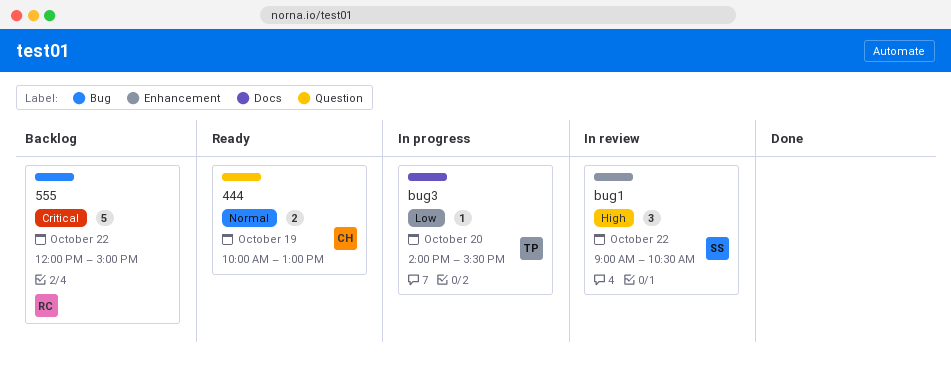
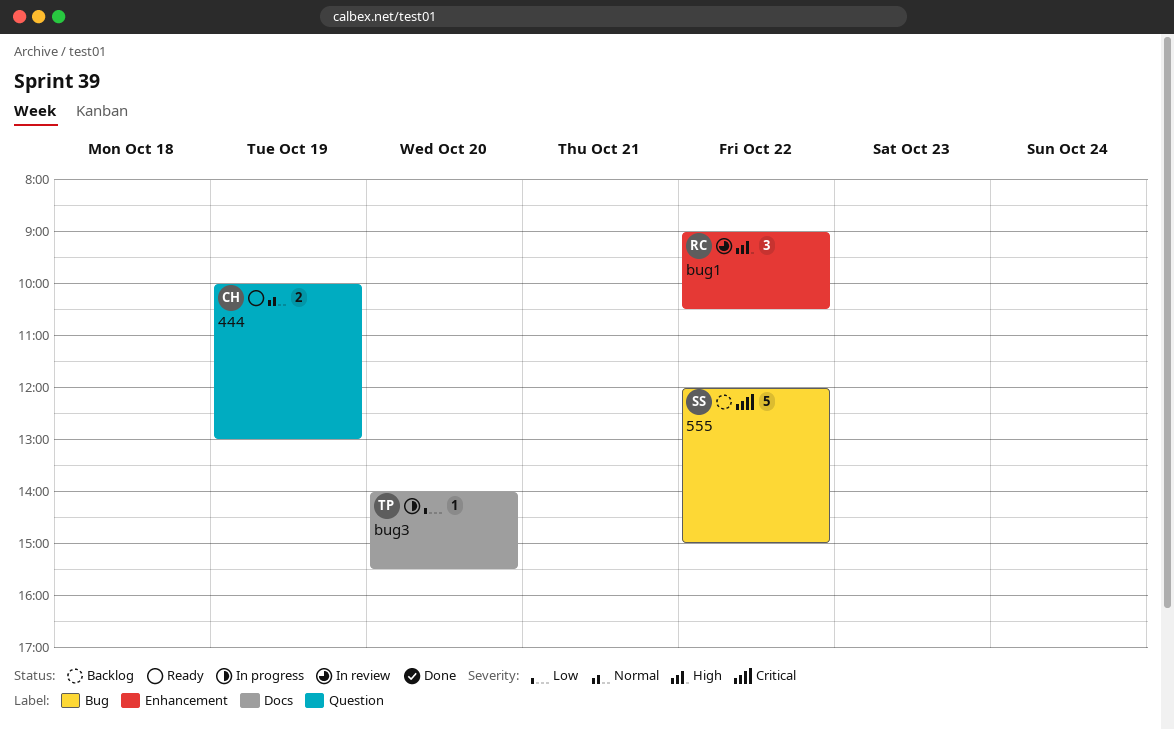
555, owner: RC -> SS
bug1, owner: SS -> RC

